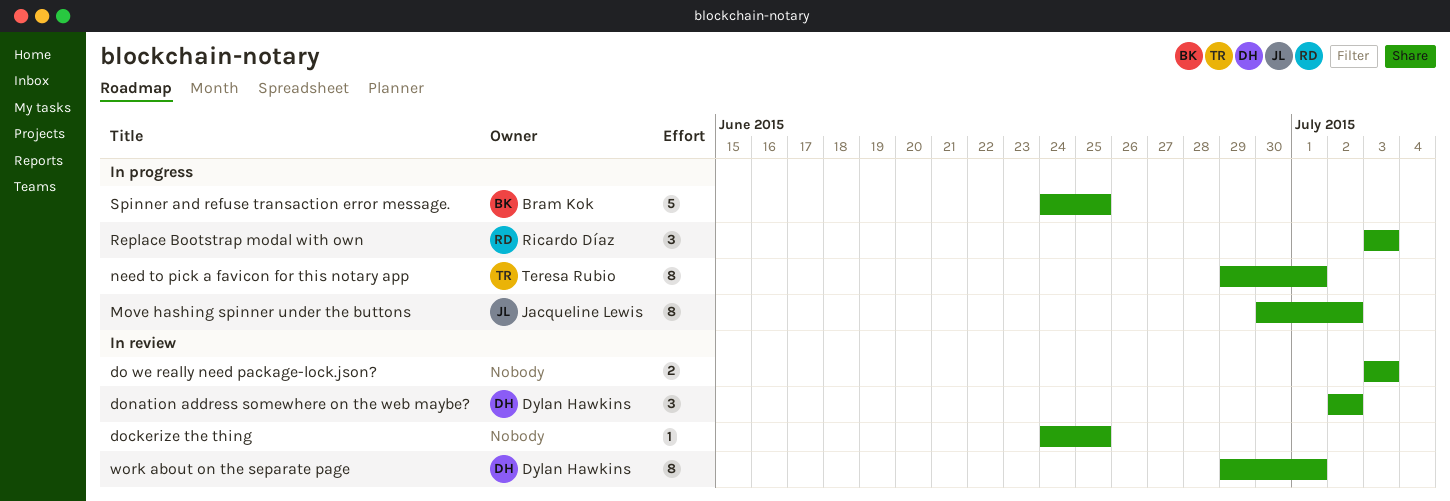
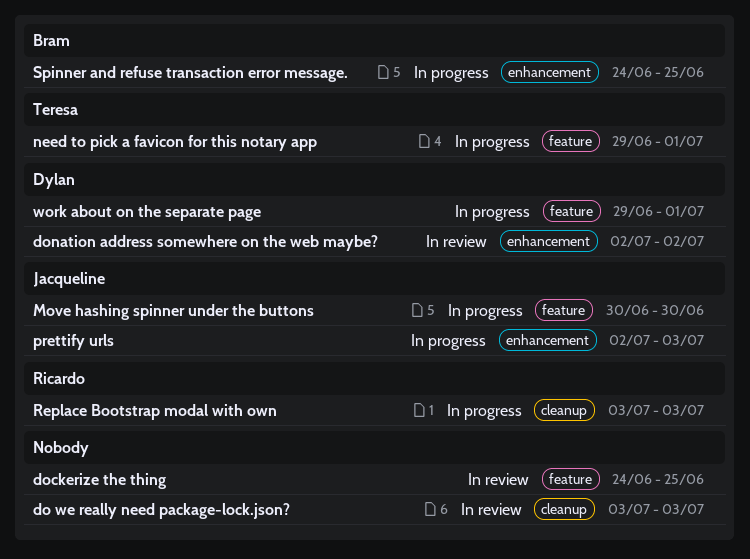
Move hashing spinner under the buttons, due: Jul 2 -> Jun 30
prettify urls: none -> present
work about on the separate page, status: In review -> In progress

